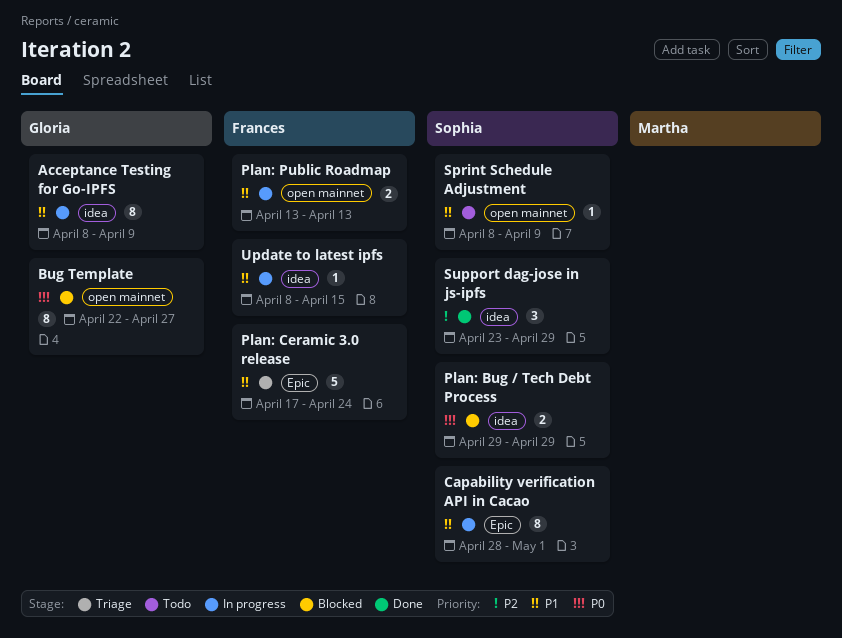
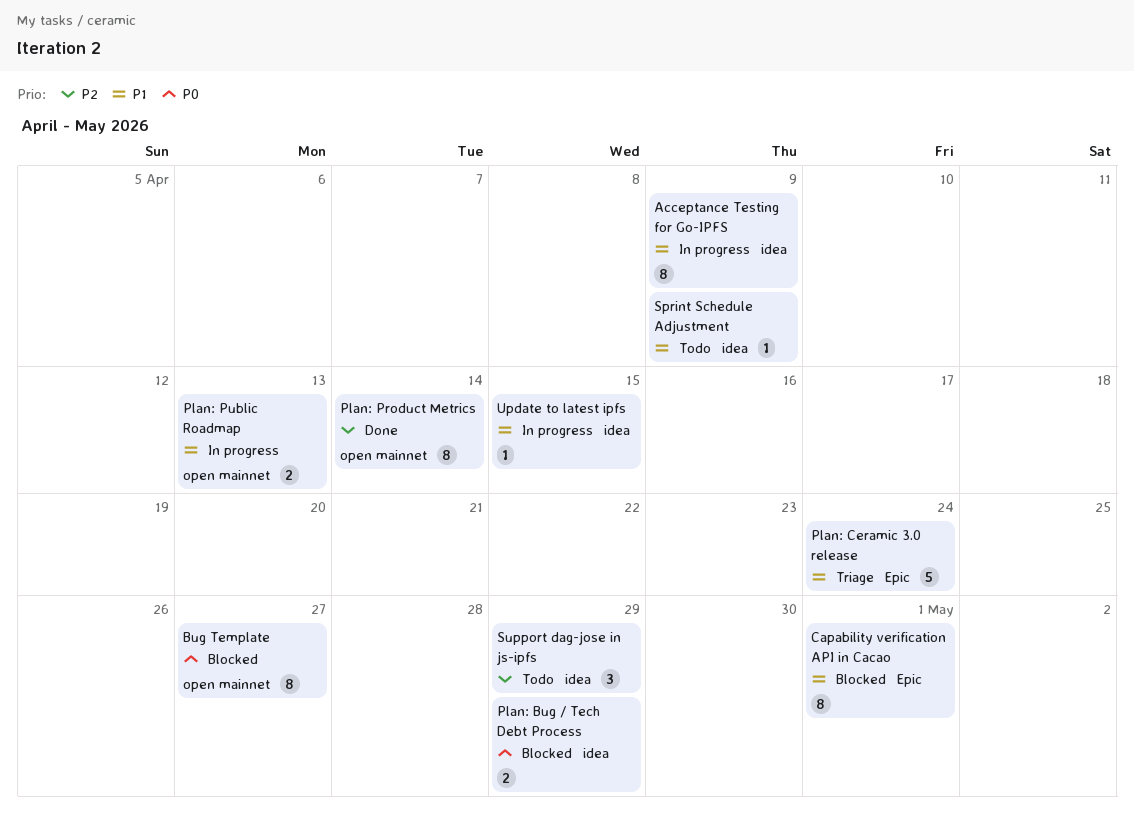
Capability verification API in Cacao, status: In progress -> Blocked
Plan: Product Metrics: none -> present
Sprint Schedule Adjustment, label: open mainnet -> idea
Support dag-jose in js-ipfs, status: Done -> Todo

